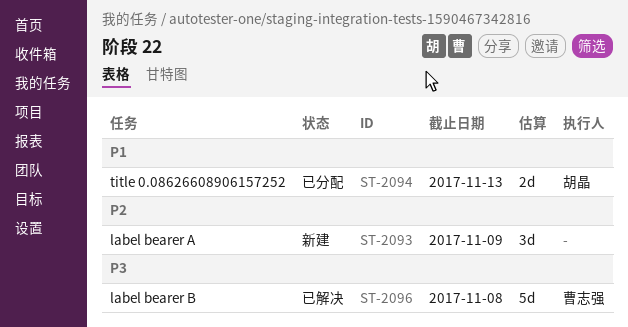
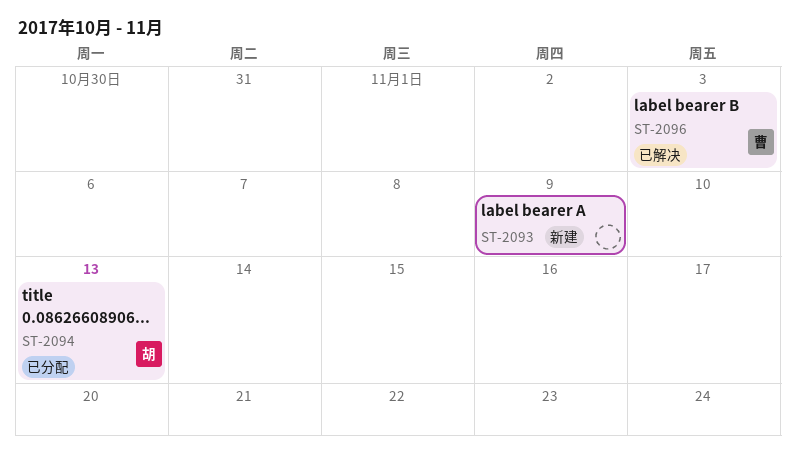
ST-2096, due: Nov 8 -> Nov 3

